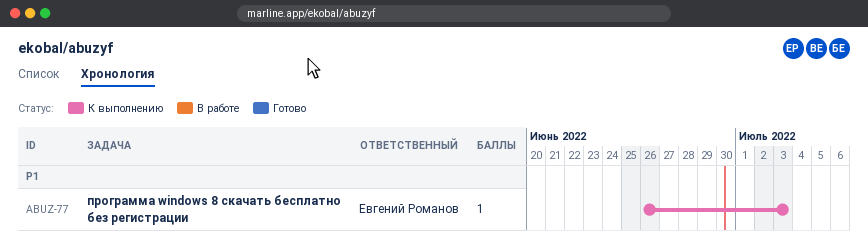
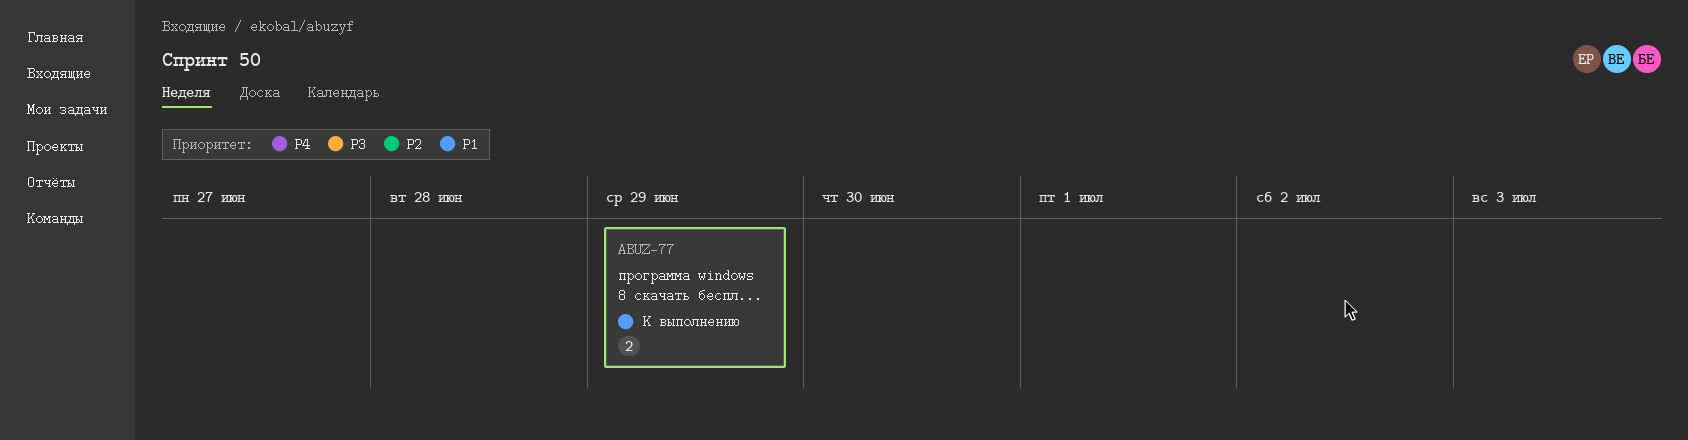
ABUZ-77, estimate: 1 -> 2
ABUZ-77, due: Jul 3 -> Jun 29

